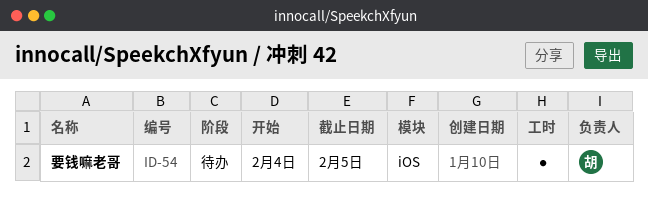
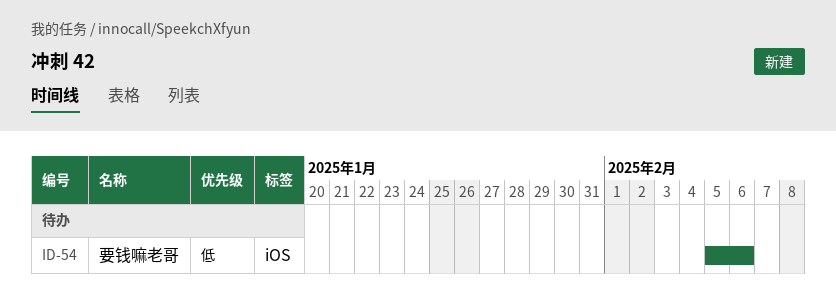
ID-54, start: Feb 4 -> Feb 5
ID-54, due: Feb 5 -> Feb 6

